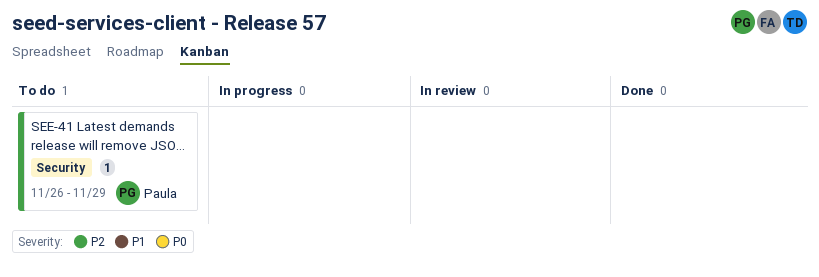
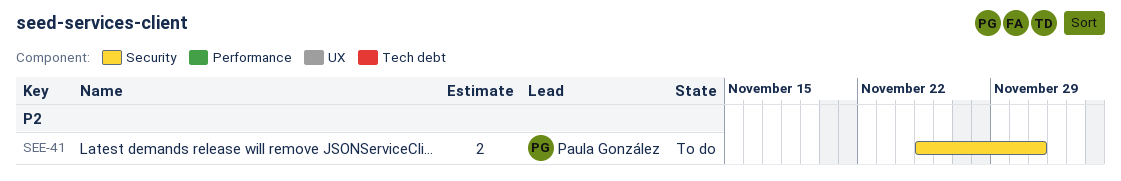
SEE-41, estimate: 1 -> 2
SEE-41, start: Nov 26 -> Nov 25
SEE-41, due: Nov 29 -> Dec 1

